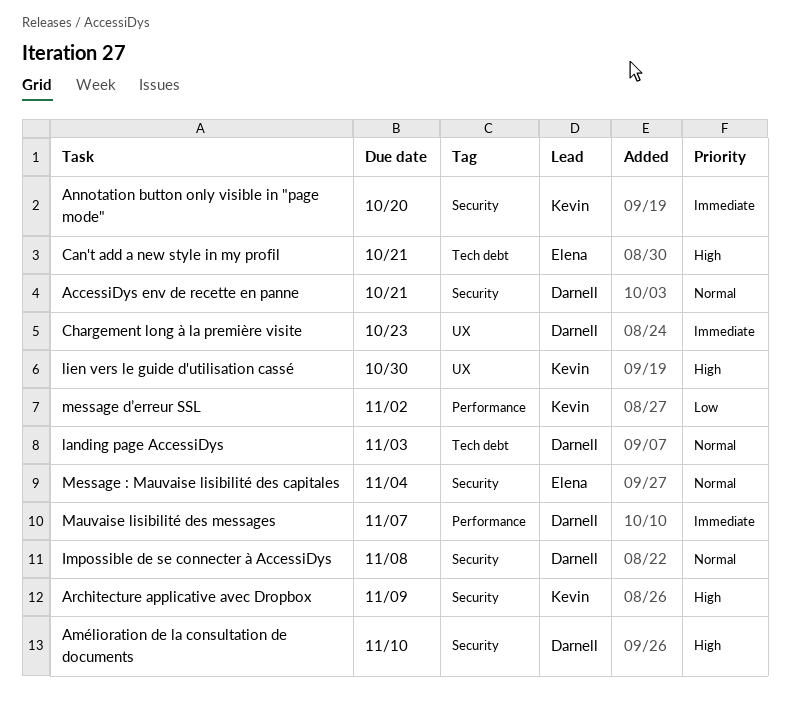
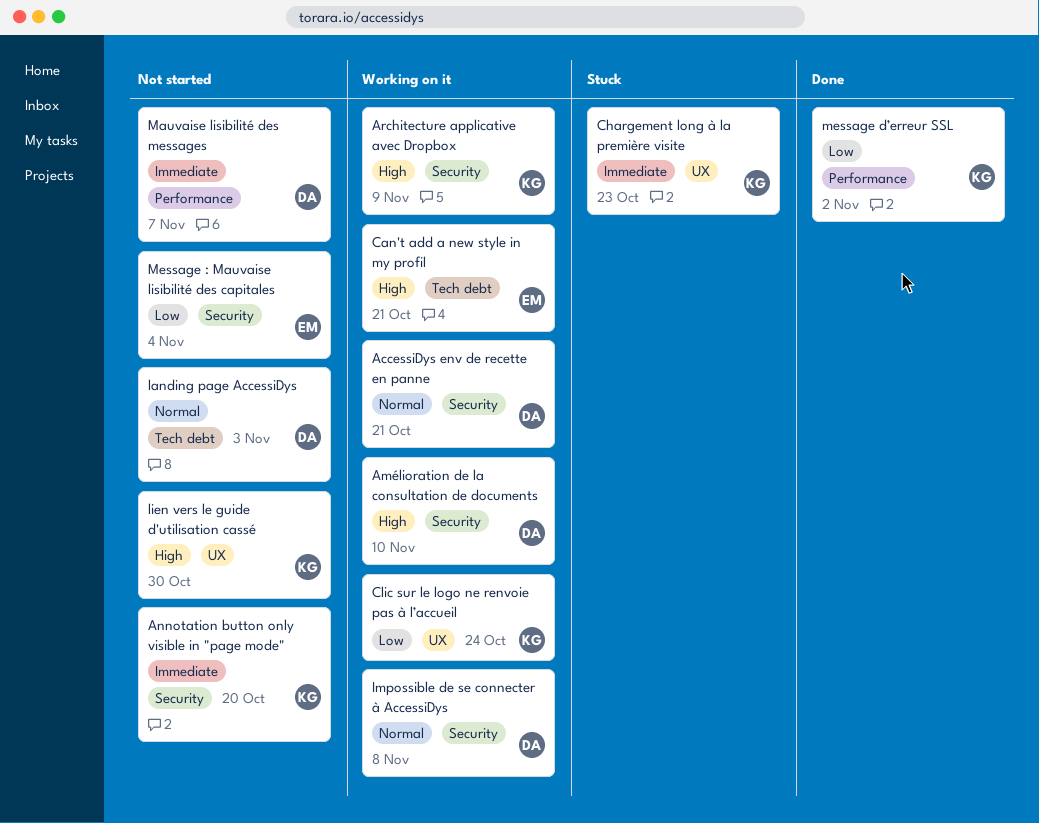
Chargement long à la première visite, owner: Darnell -> Kevin
Clic sur le logo ne renvoie pas à l’accueil: none -> present
Message : Mauvaise lisibilité des capitales, priority: Normal -> Low

